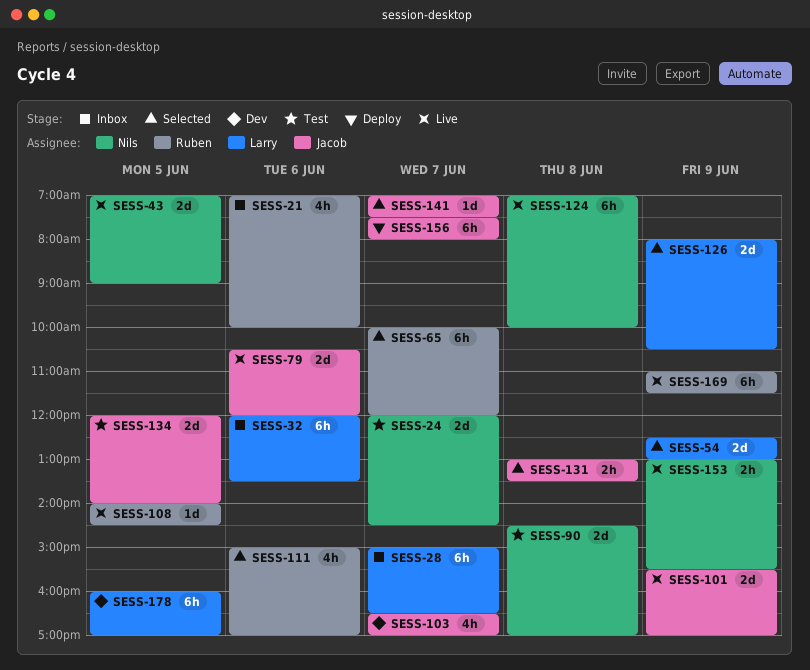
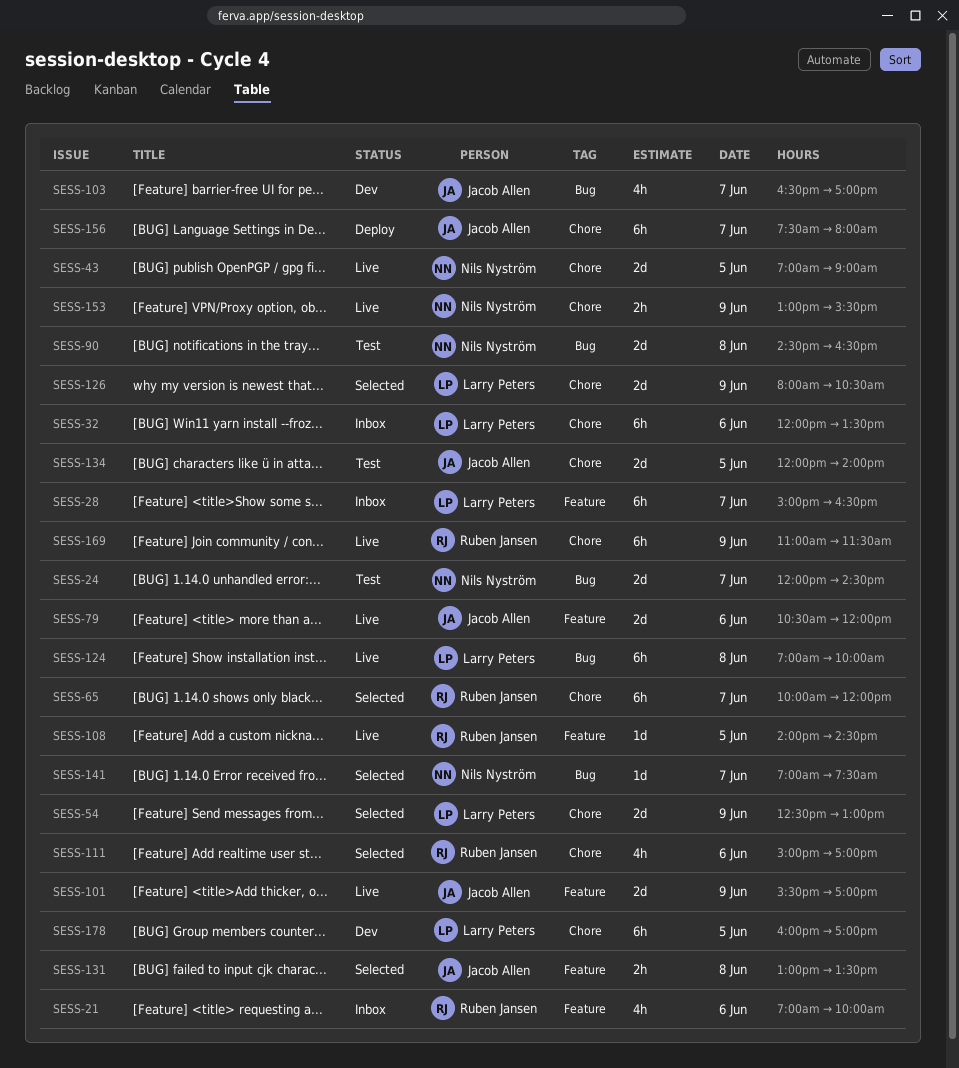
SESS-90, ends: 17:00 -> 16:30
SESS-124, owner: Nils Nyström -> Larry Peters
SESS-141, owner: Jacob Allen -> Nils Nyström

